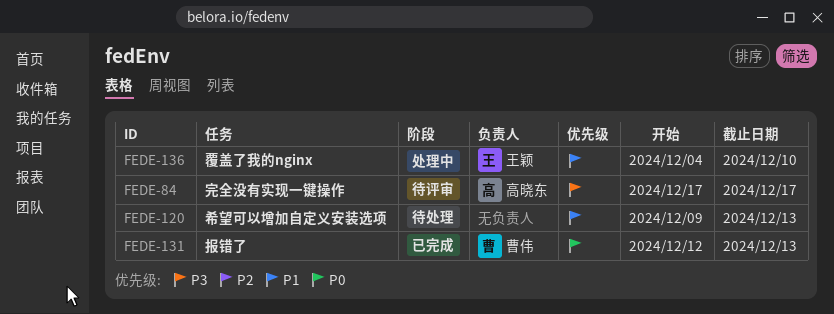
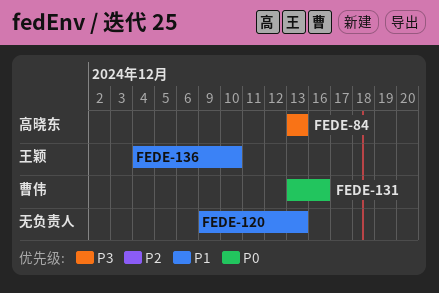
FEDE-84, start: Dec 17 -> Dec 13
FEDE-84, due: Dec 17 -> Dec 13
FEDE-131, start: Dec 12 -> Dec 13
FEDE-131, due: Dec 13 -> Dec 16

